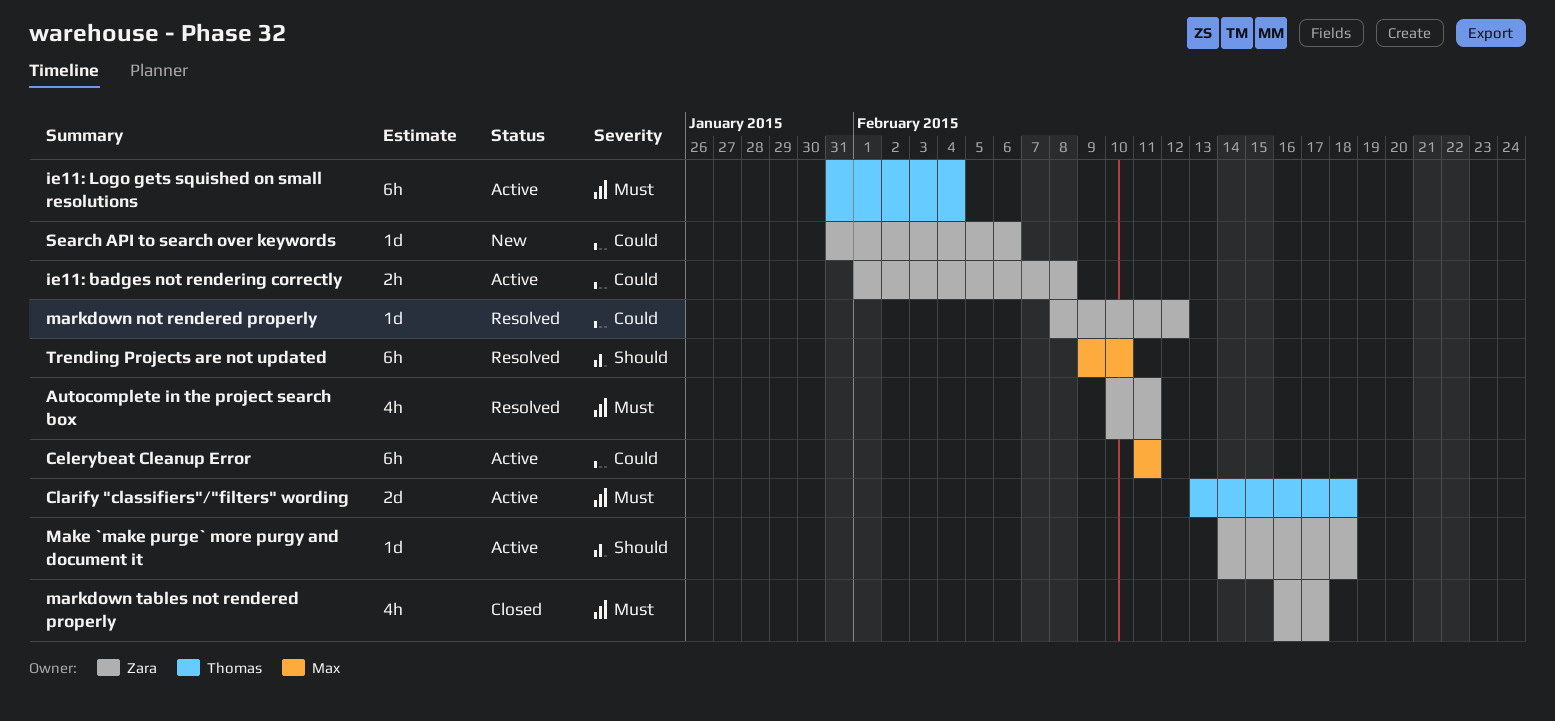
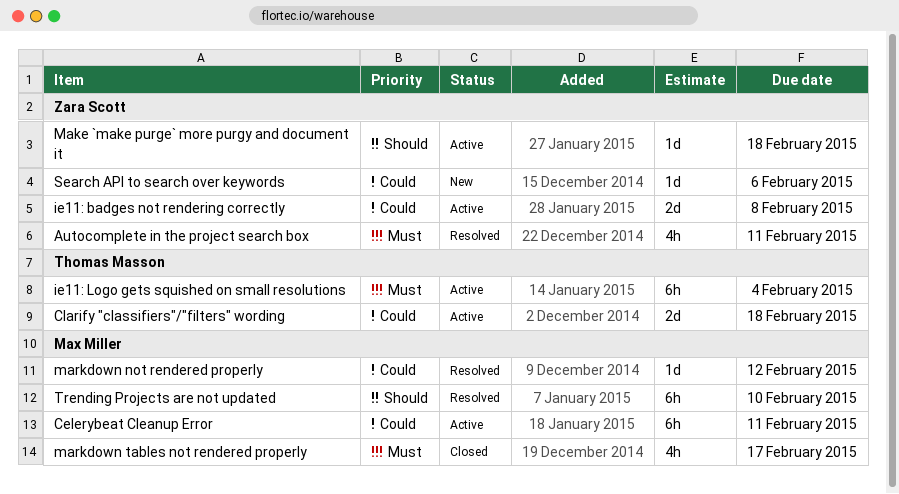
Clarify "classifiers"/"filters" wording, priority: Must -> Could
ie11: badges not rendering correctly, estimate: 2h -> 2d
markdown not rendered properly, owner: Zara Scott -> Max Miller
markdown tables not rendered properly, owner: Zara Scott -> Max Miller

